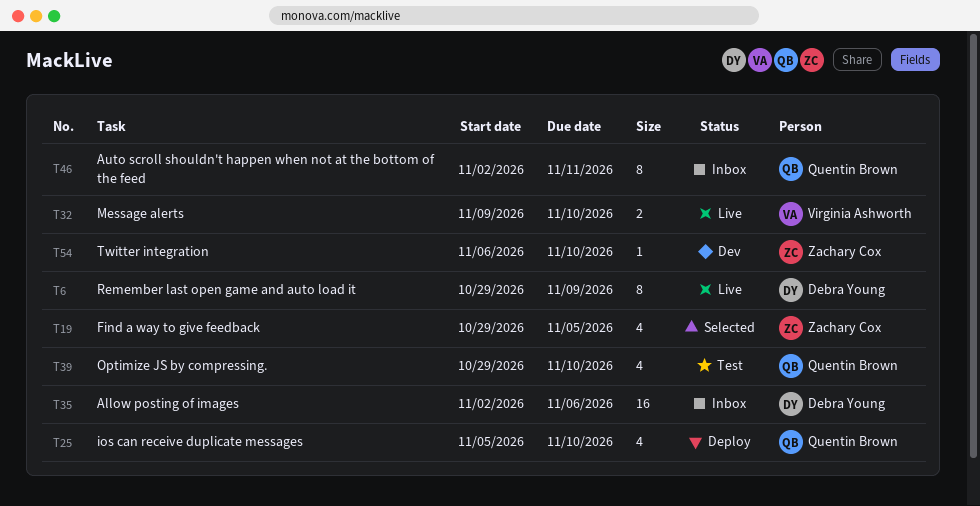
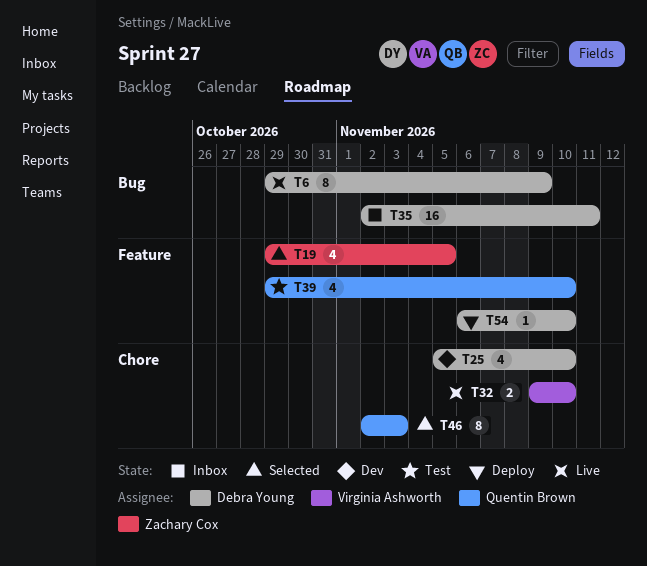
T25, status: Deploy -> Dev
T25, owner: Quentin Brown -> Debra Young
T35, due: Nov 6 -> Nov 11
T46, status: Inbox -> Selected
T46, due: Nov 11 -> Nov 3
T54, status: Dev -> Deploy
T54, owner: Zachary Cox -> Debra Young

